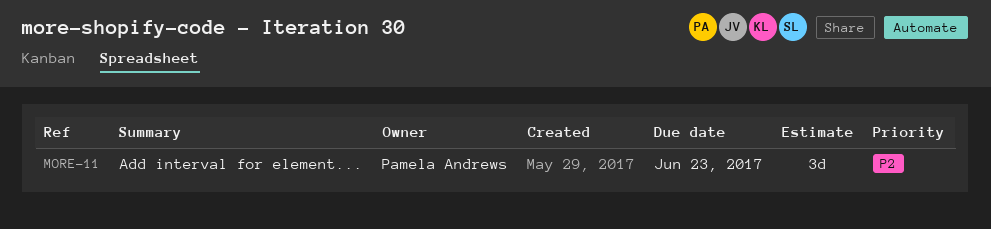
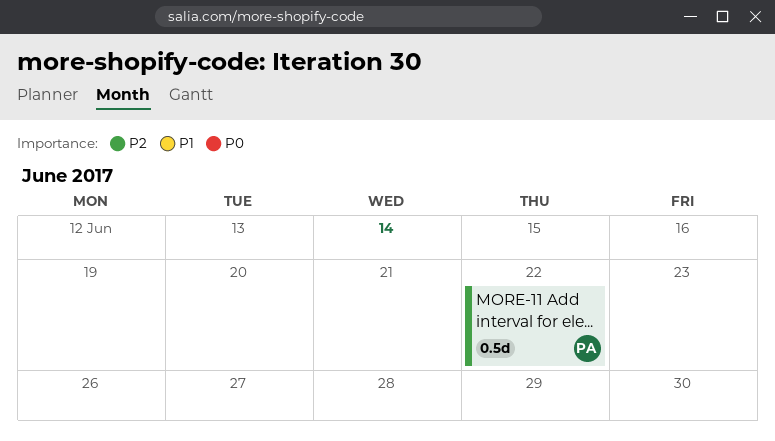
MORE-11, estimate: 3d -> 0.5d
MORE-11, due: Jun 23 -> Jun 22

